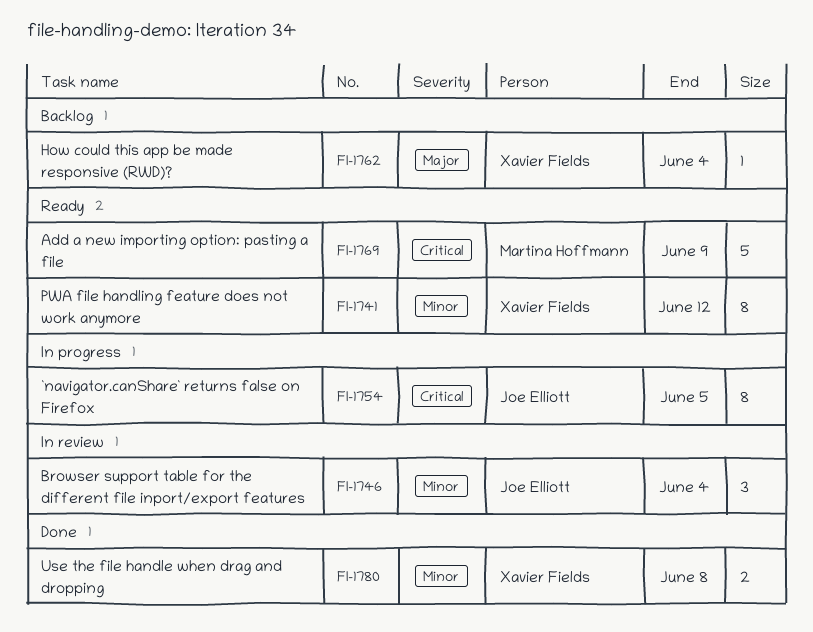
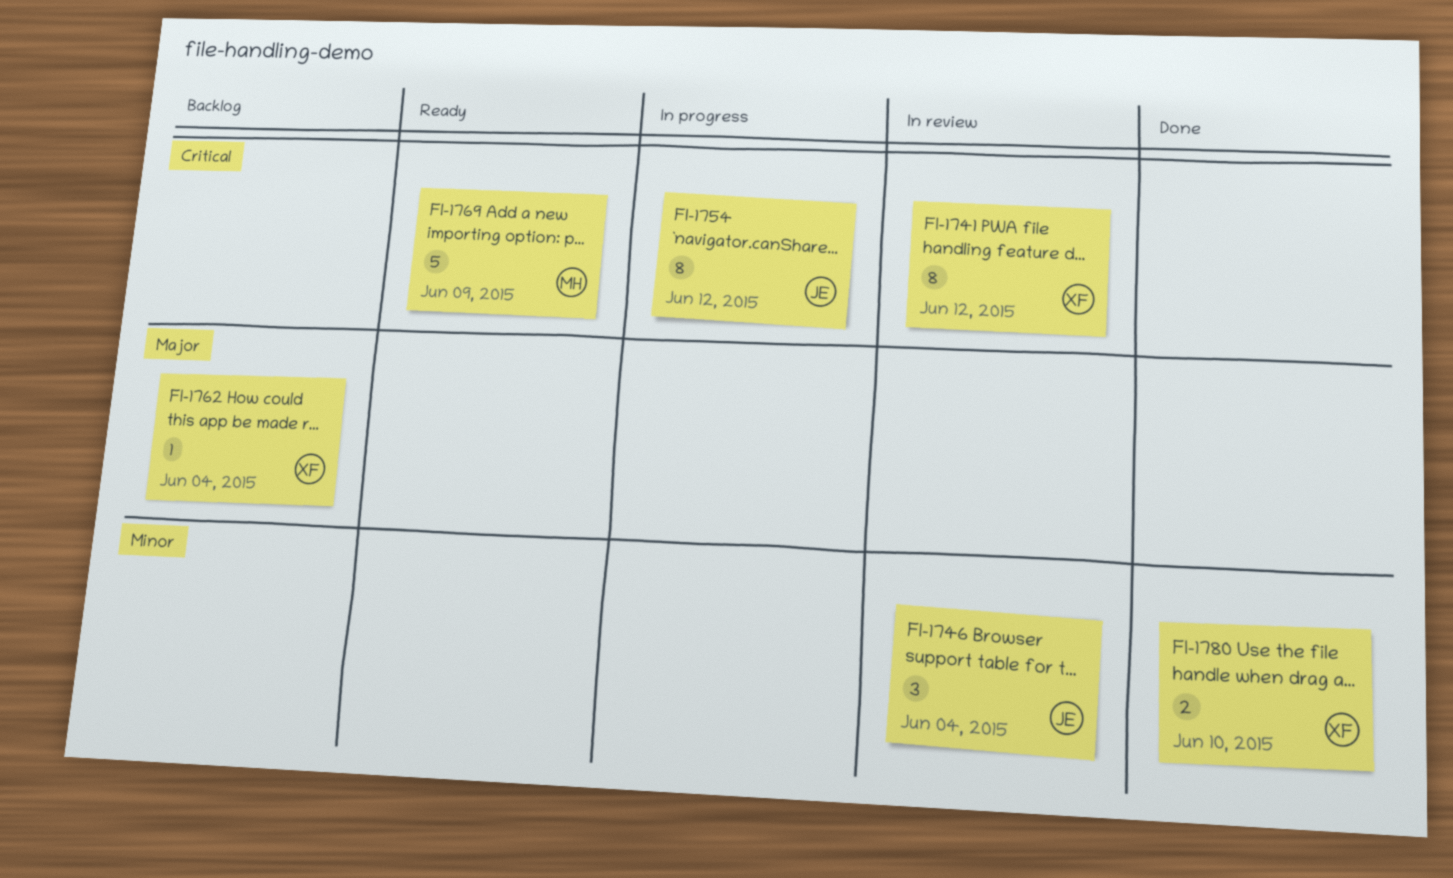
FI-1741, status: Ready -> In review
FI-1741, priority: Minor -> Critical
FI-1754, due: Jun 5 -> Jun 12
FI-1780, due: Jun 8 -> Jun 10

